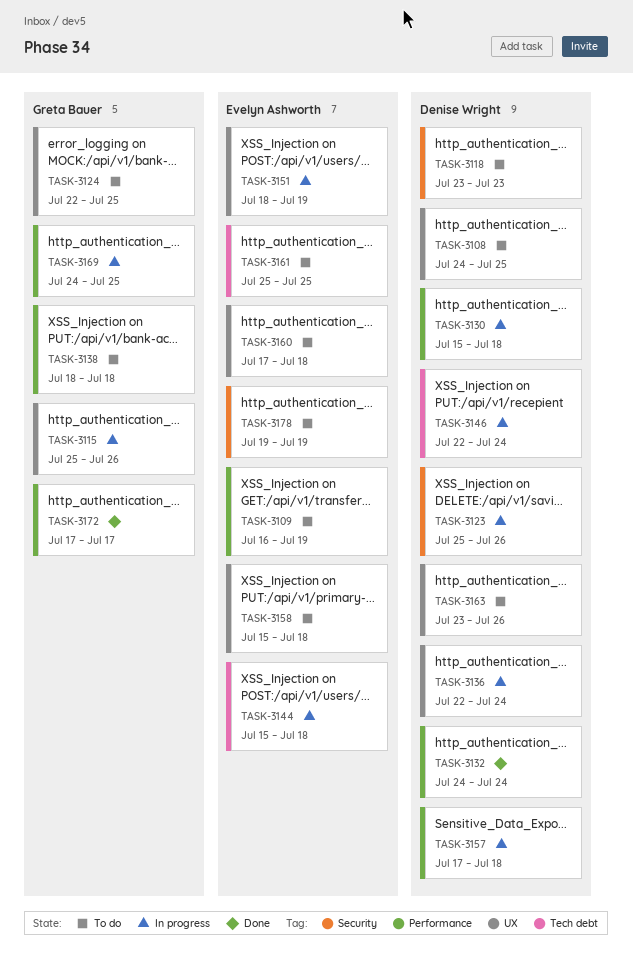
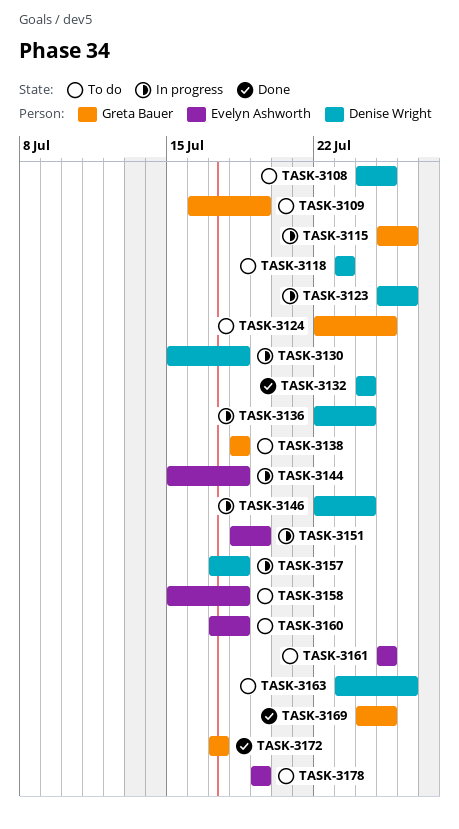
TASK-3109, owner: Evelyn Ashworth -> Greta Bauer
TASK-3169, status: In progress -> Done

